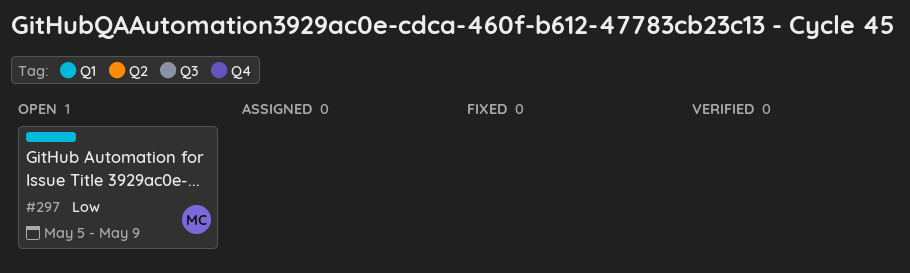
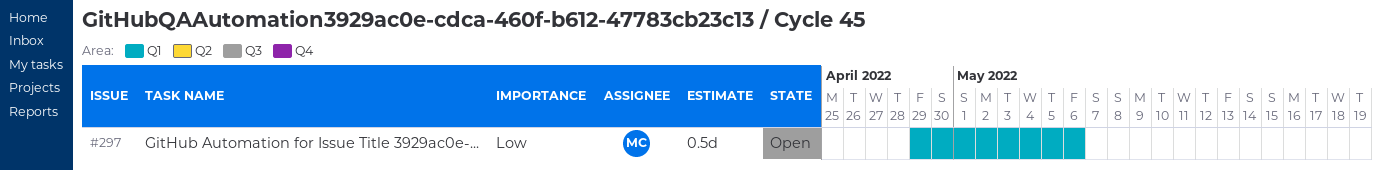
#297, start: May 5 -> Apr 29
#297, due: May 9 -> May 6

